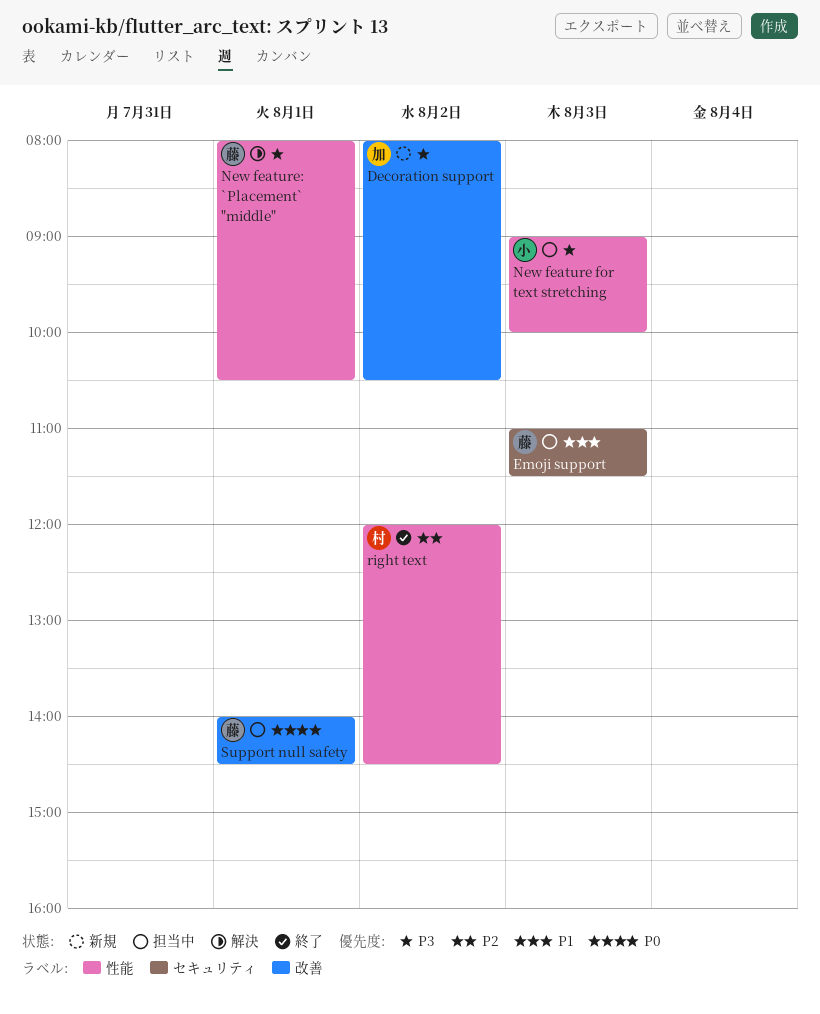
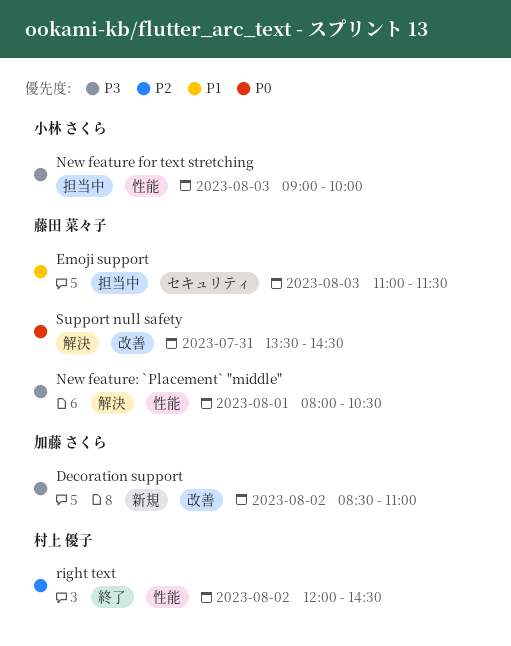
Decoration support, begins: 08:00 -> 08:30
Decoration support, ends: 10:30 -> 11:00
Support null safety, status: 担当中 -> 解決
Support null safety, day: Aug 1 -> Jul 31
Support null safety, begins: 14:00 -> 13:30

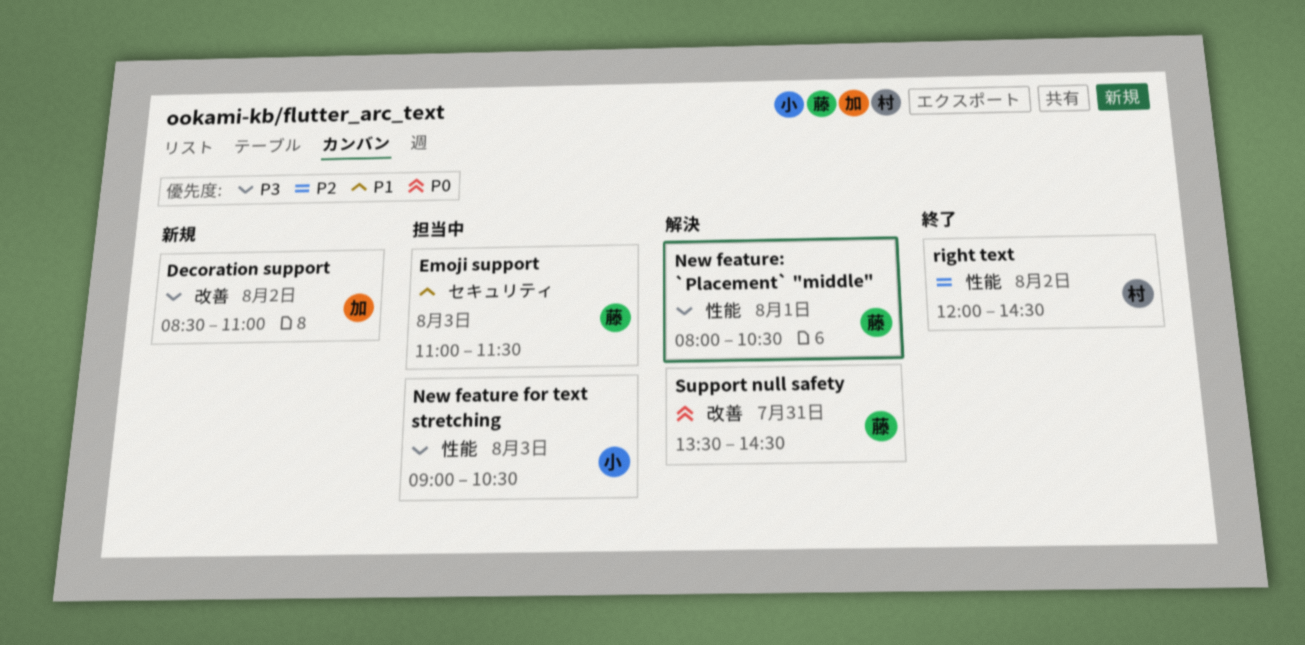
New feature for text stretching, ends: 10:00 -> 10:30

